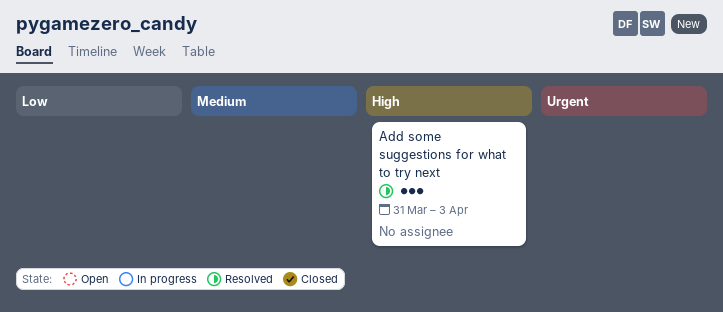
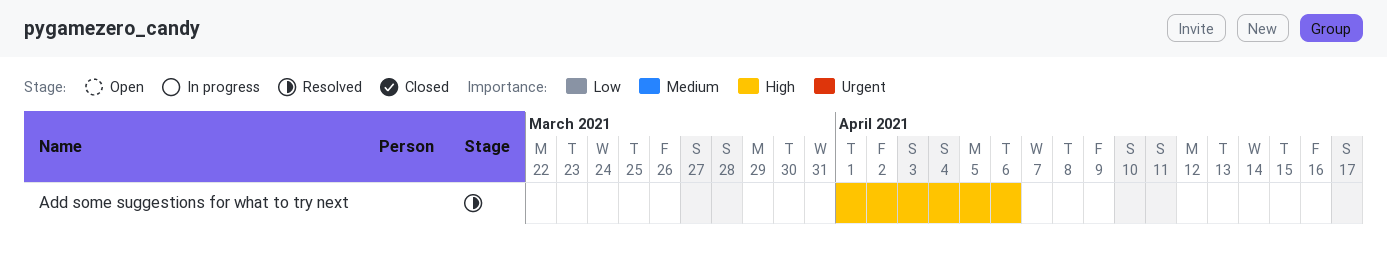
Add some suggestions for what to try next, start: Mar 31 -> Apr 1
Add some suggestions for what to try next, due: Apr 3 -> Apr 6

